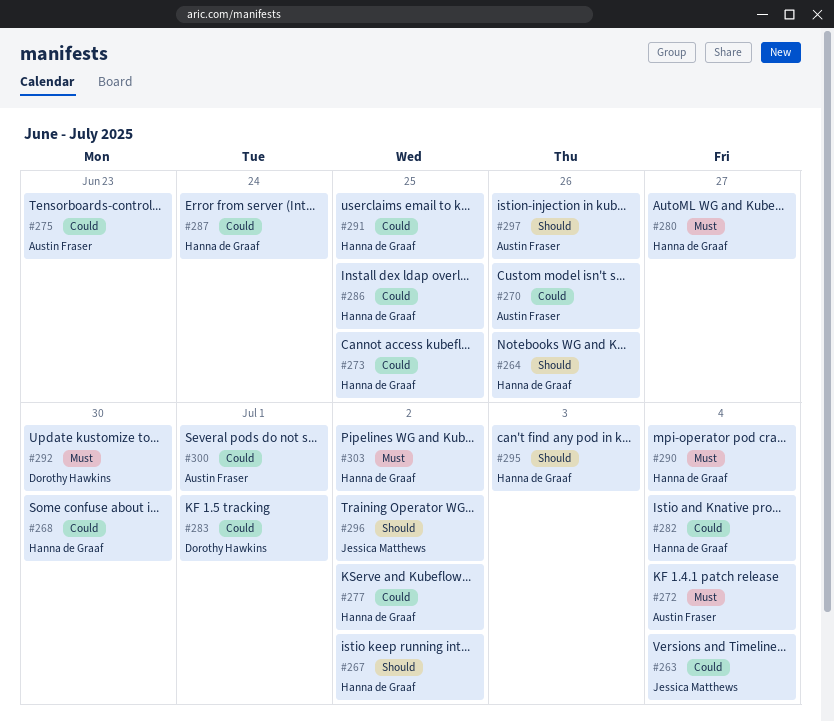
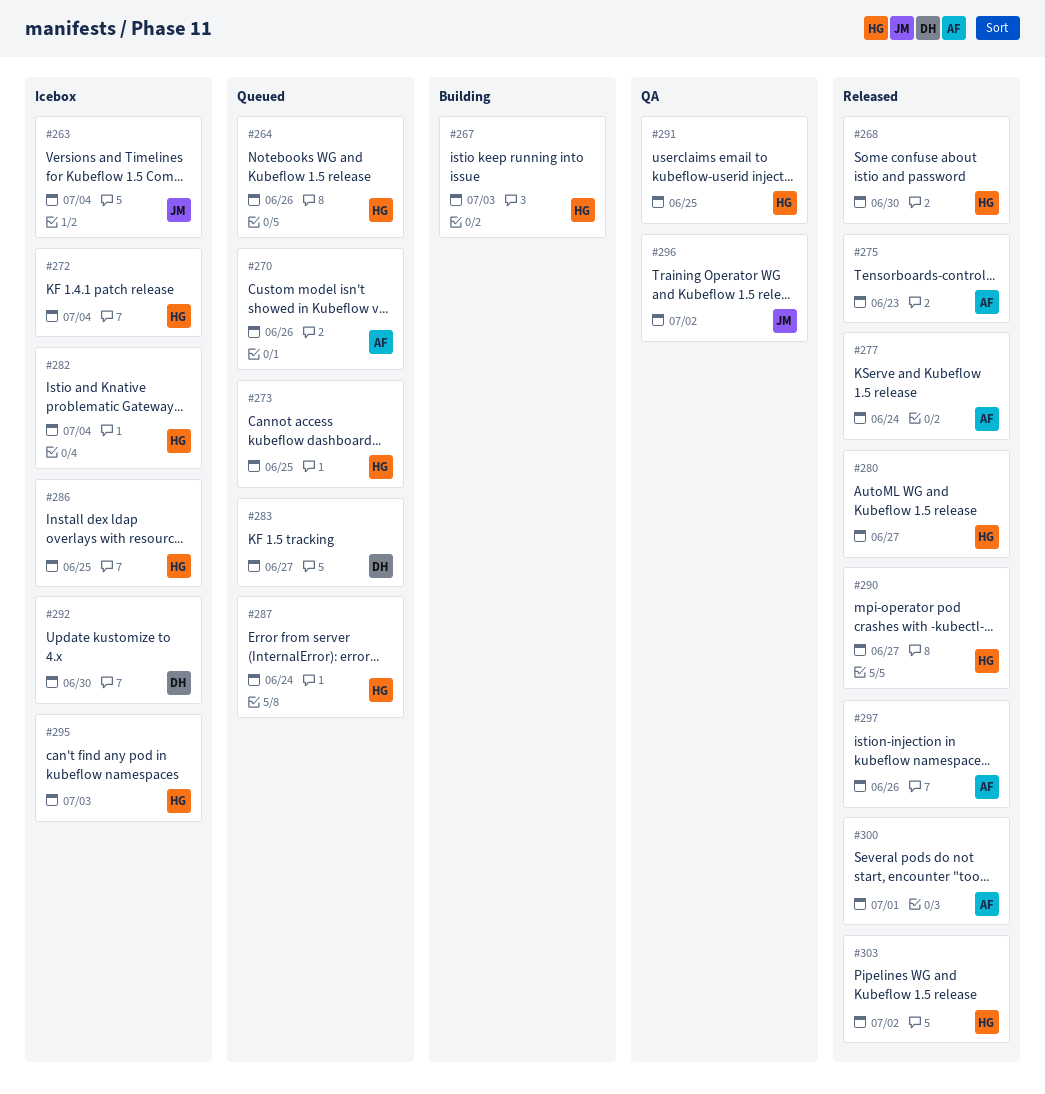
#267, due: Jul 2 -> Jul 3
#272, owner: Austin Fraser -> Hanna de Graaf
#277, owner: Hanna de Graaf -> Austin Fraser
#277, due: Jul 2 -> Jun 24
#283, due: Jul 1 -> Jun 27
#290, due: Jul 4 -> Jun 27

